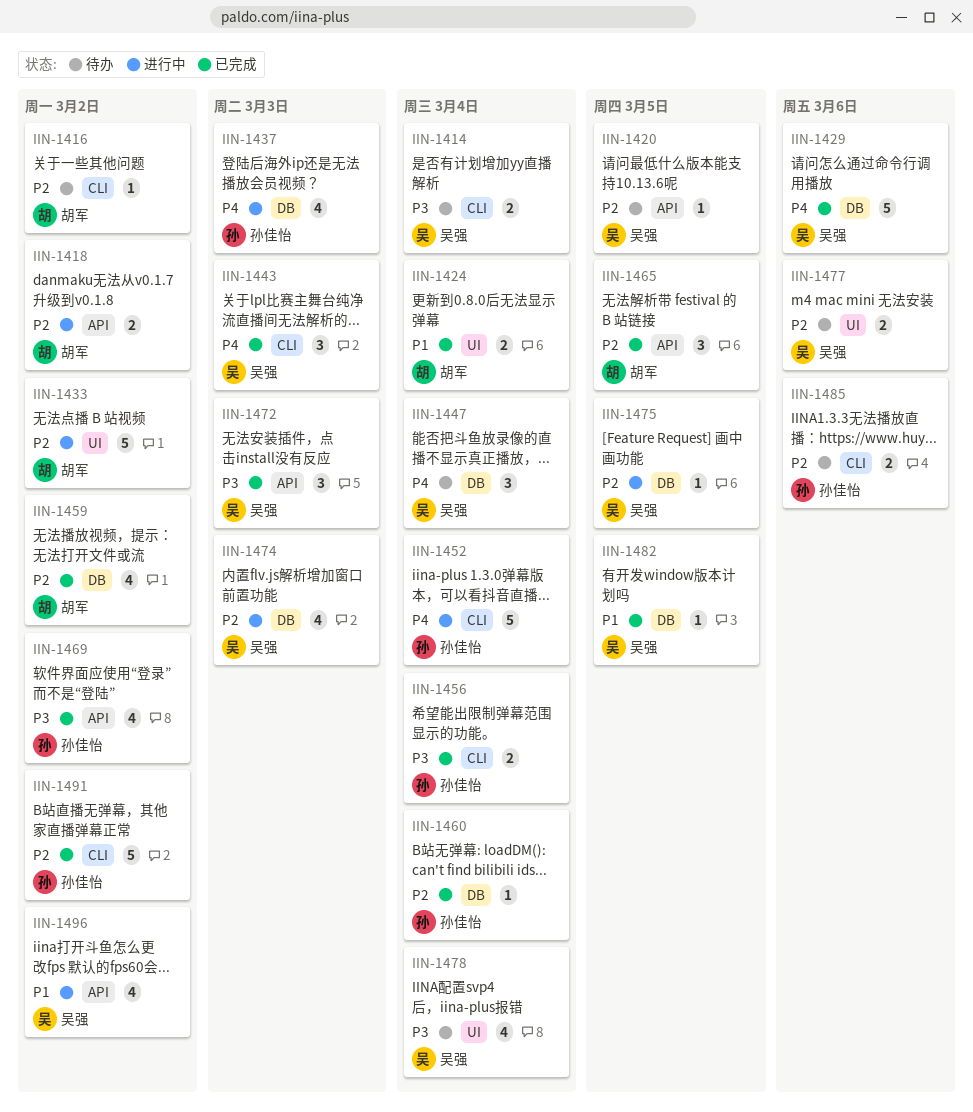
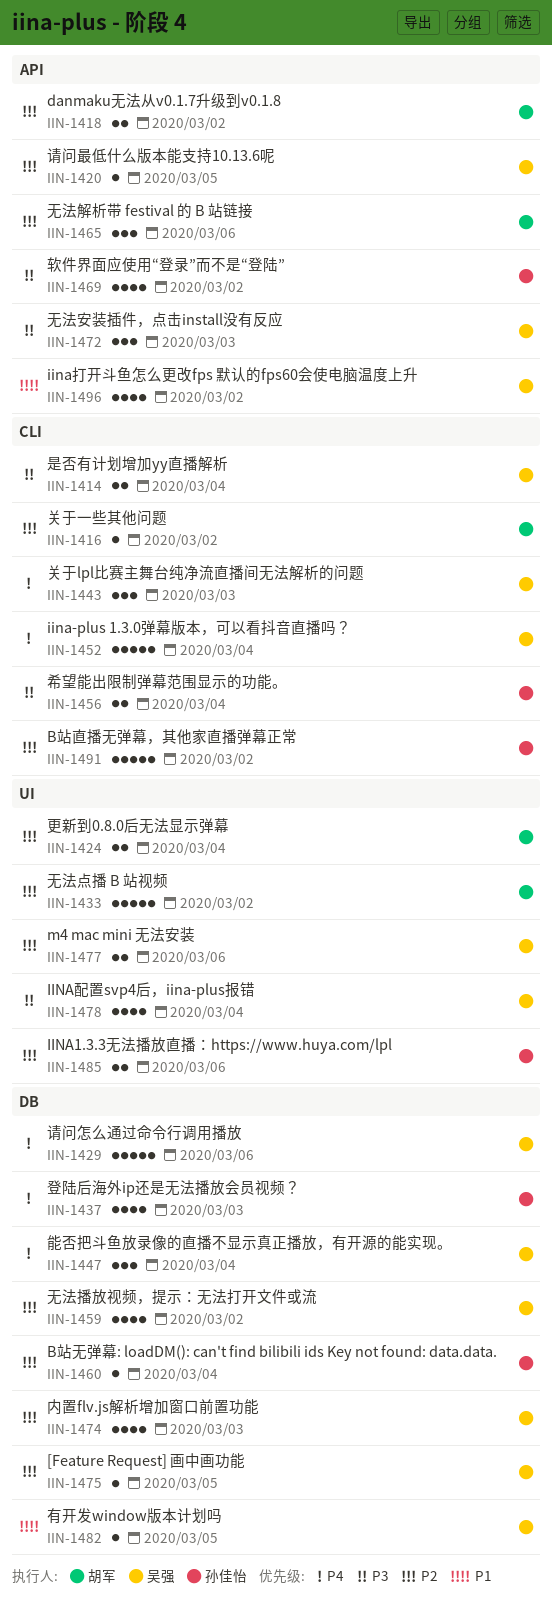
IIN-1424, priority: P1 -> P2
IIN-1452, owner: 孙佳怡 -> 吴强
IIN-1459, owner: 胡军 -> 吴强
IIN-1465, due: Mar 5 -> Mar 6
IIN-1485, label: CLI -> UI

